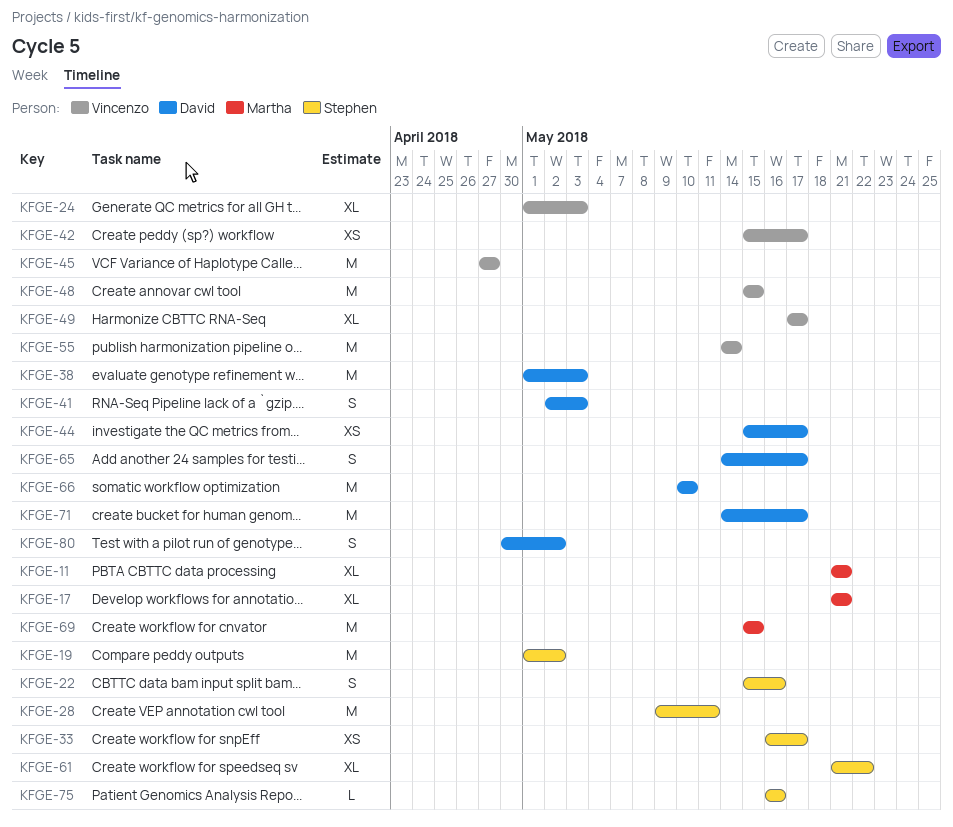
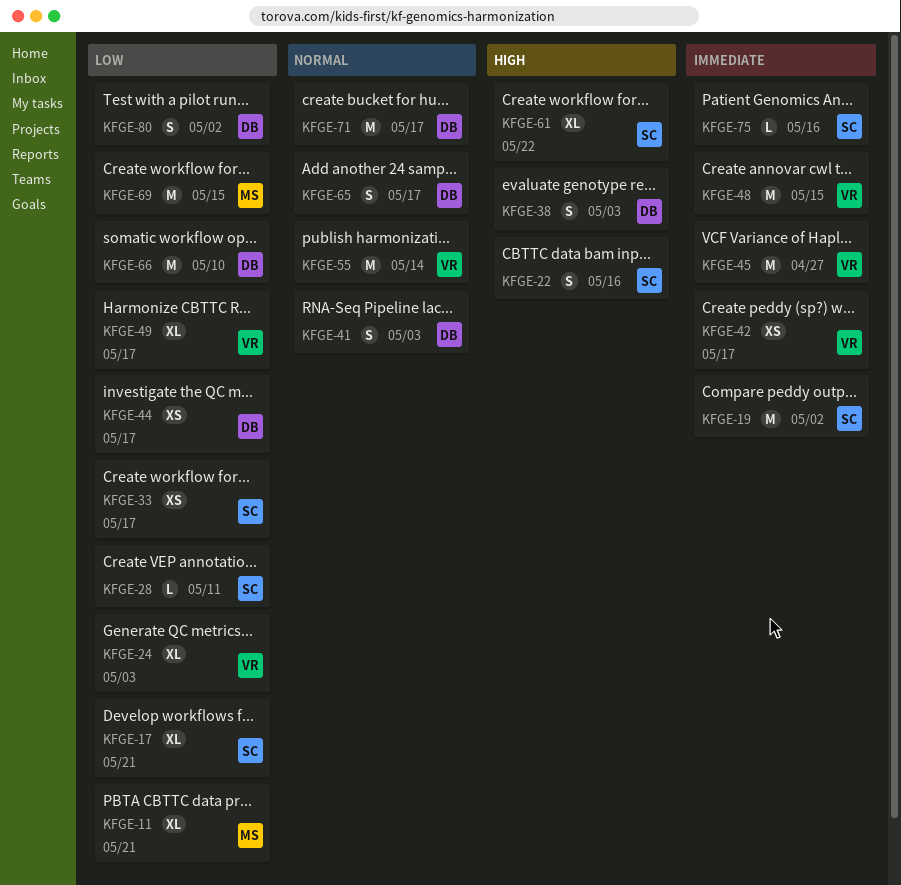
KFGE-17, owner: Martha -> Stephen
KFGE-28, estimate: M -> L
KFGE-38, estimate: M -> S

